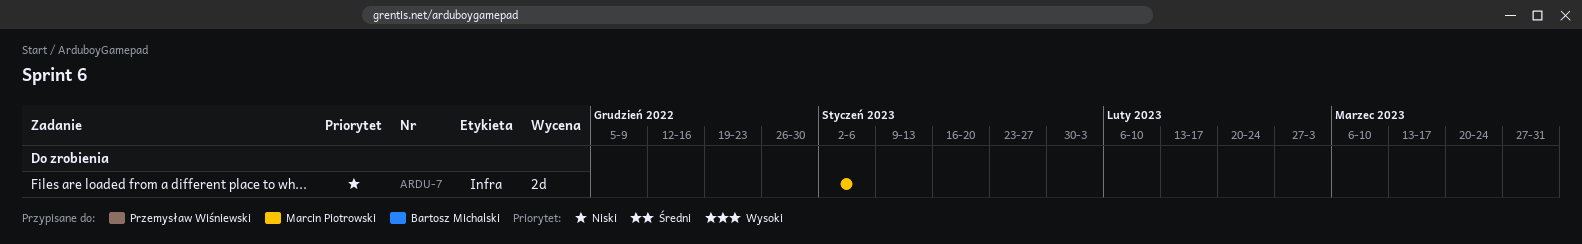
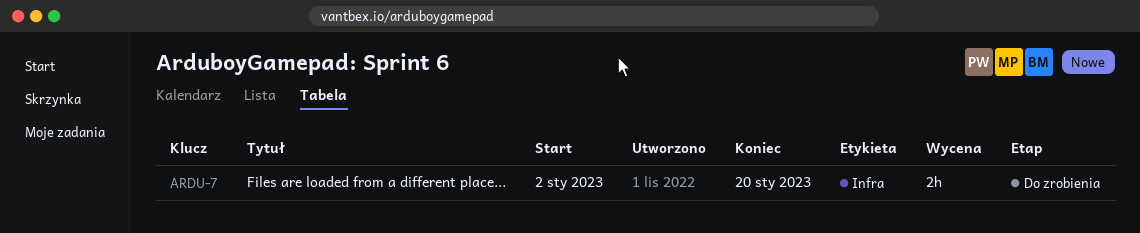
ARDU-7, estimate: 2d -> 2h
ARDU-7, due: Jan 6 -> Jan 20

